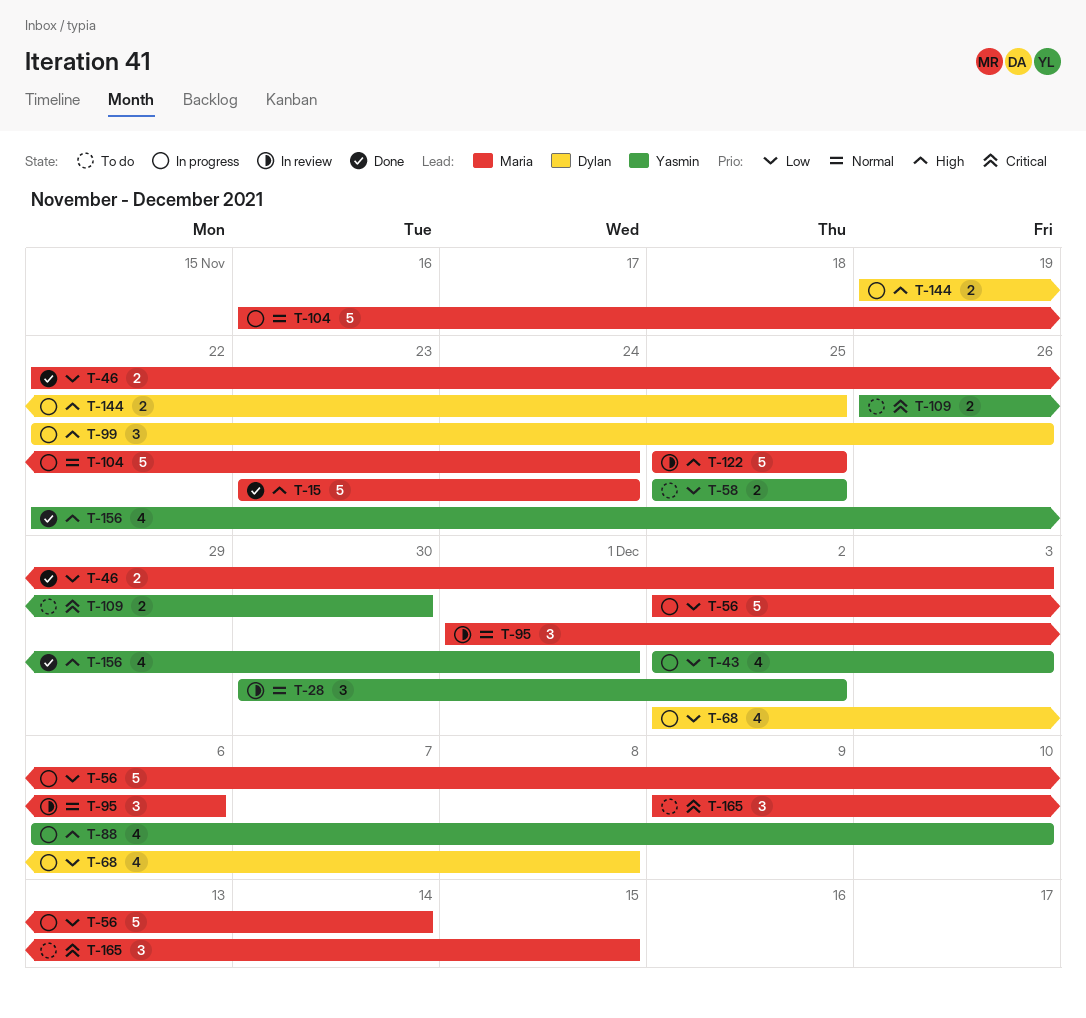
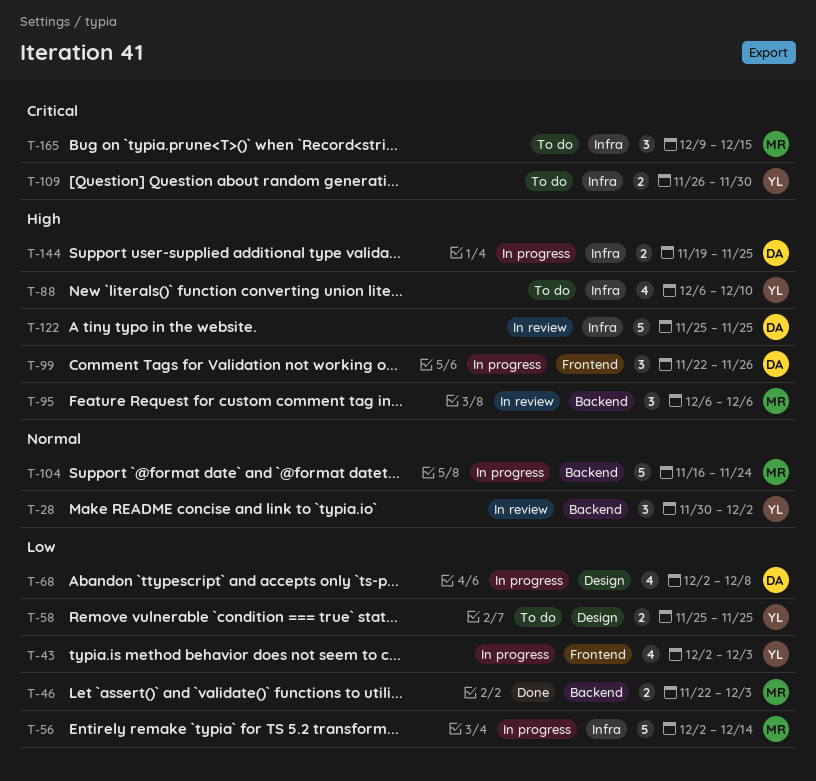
T-15: present -> none
T-88, status: In progress -> To do
T-95, priority: Normal -> High
T-95, start: Dec 1 -> Dec 6
T-122, owner: Maria -> Dylan
T-156: present -> none

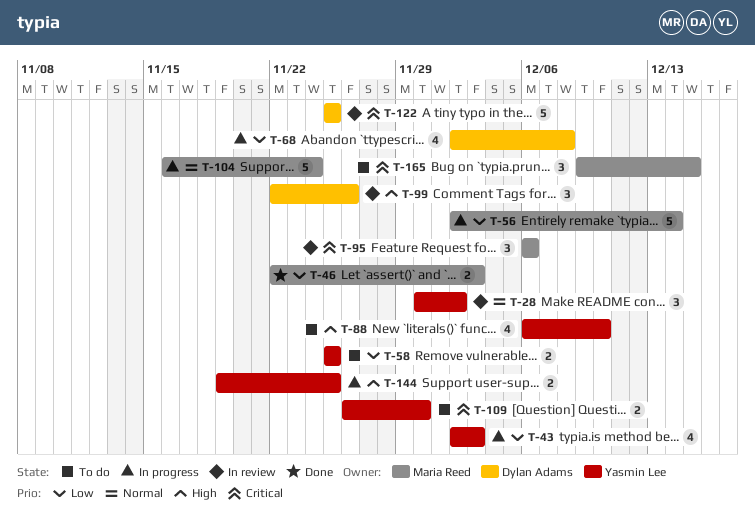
T-95, priority: High -> Critical
T-99, status: In progress -> In review
T-122, priority: High -> Critical
T-144, owner: Dylan Adams -> Yasmin Lee

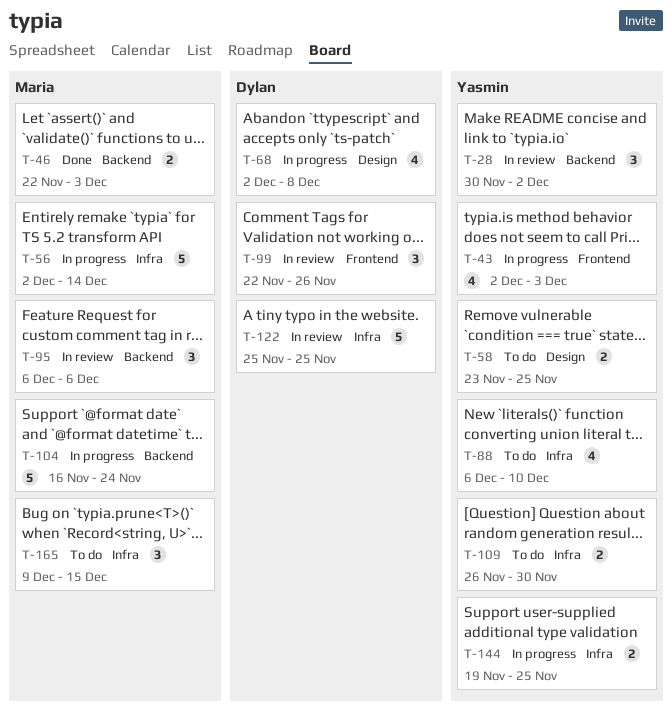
T-58, start: Nov 25 -> Nov 23

